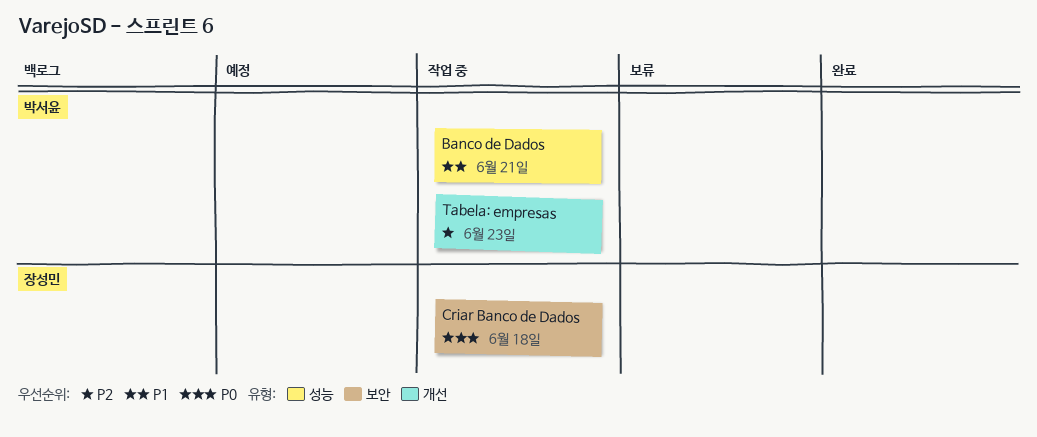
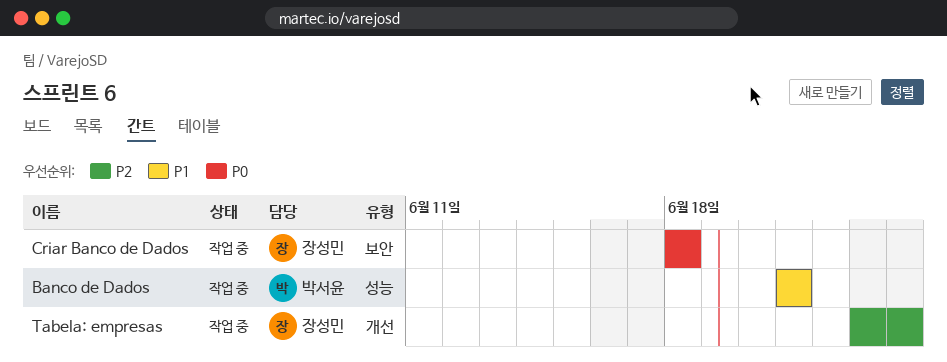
Tabela: empresas, owner: 박서윤 -> 장성민
Tabela: empresas, due: Jun 23 -> Jun 24

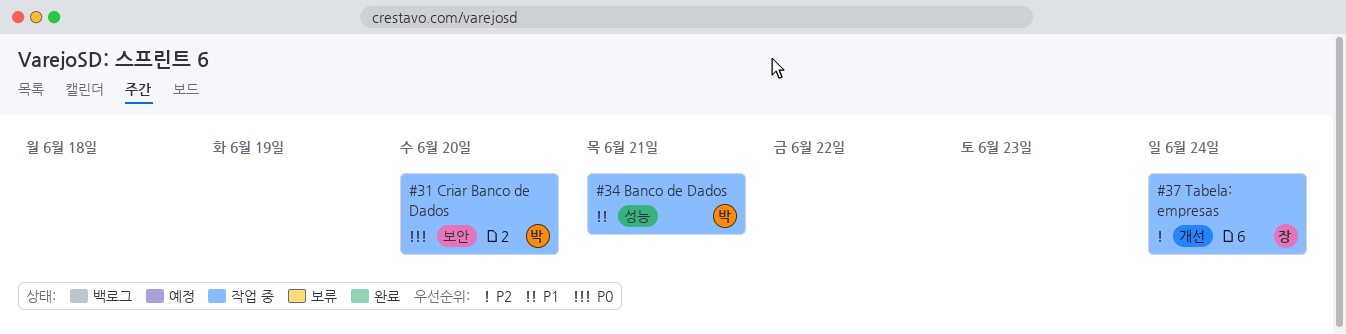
Criar Banco de Dados, owner: 장성민 -> 박서윤
Criar Banco de Dados, due: Jun 18 -> Jun 20

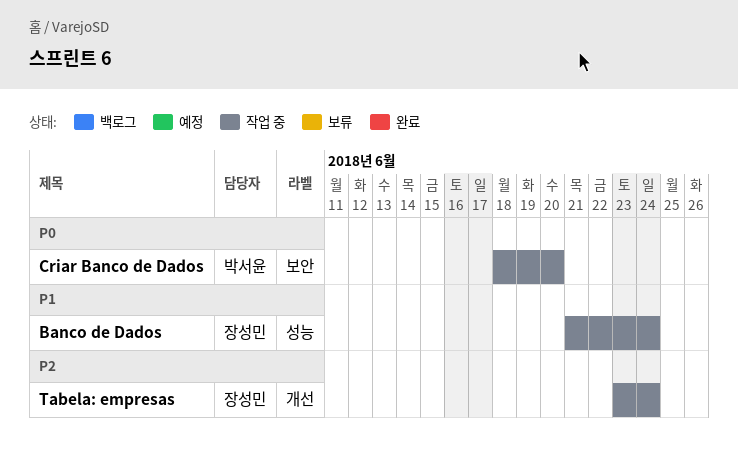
Banco de Dados, owner: 박서윤 -> 장성민
Banco de Dados, due: Jun 21 -> Jun 24

